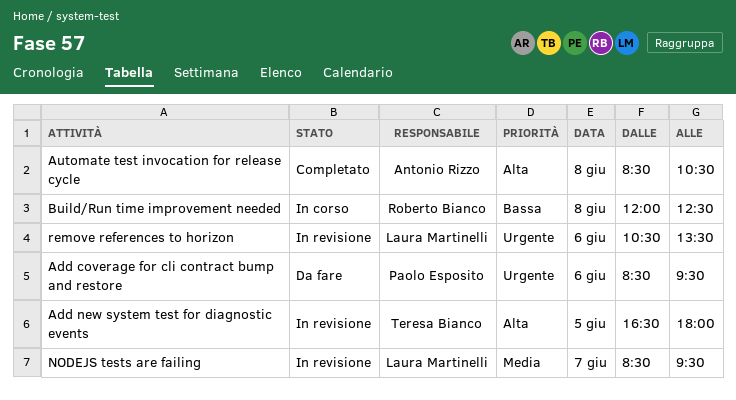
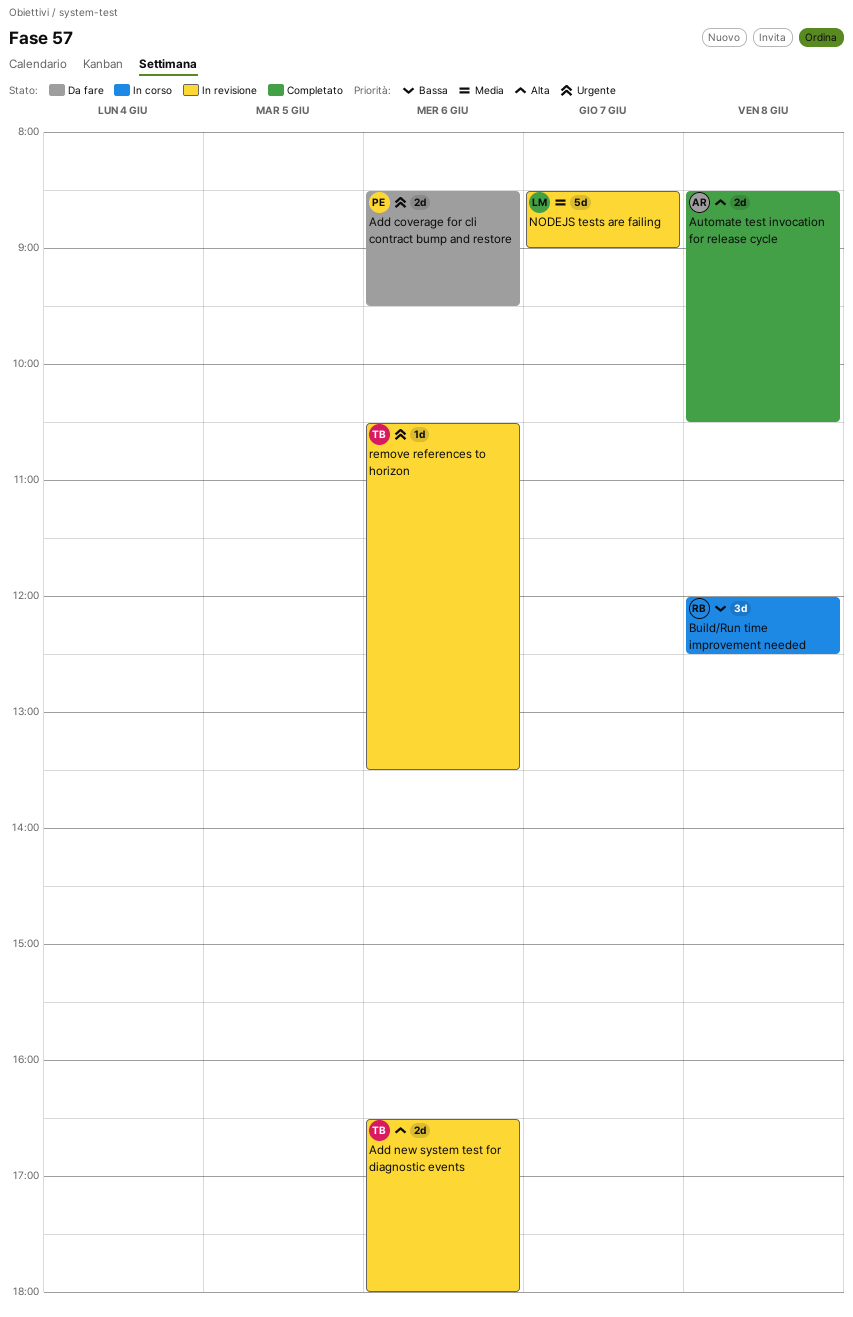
Add new system test for diagnostic events, day: Jun 5 -> Jun 6
NODEJS tests are failing, ends: 09:30 -> 09:00
remove references to horizon, owner: Laura Martinelli -> Teresa Bianco

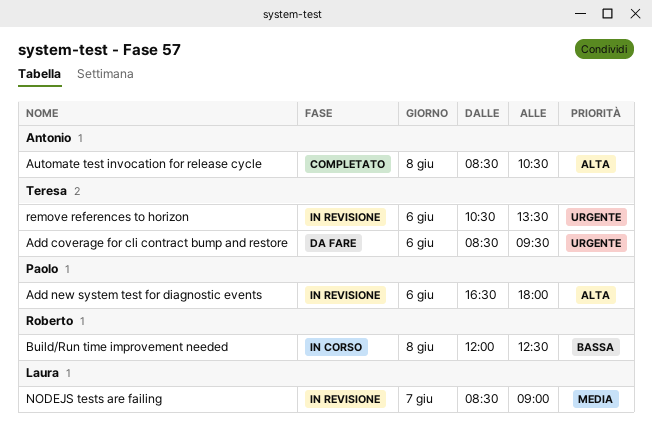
Add coverage for cli contract bump and restore, owner: Paolo -> Teresa
Add new system test for diagnostic events, owner: Teresa -> Paolo

